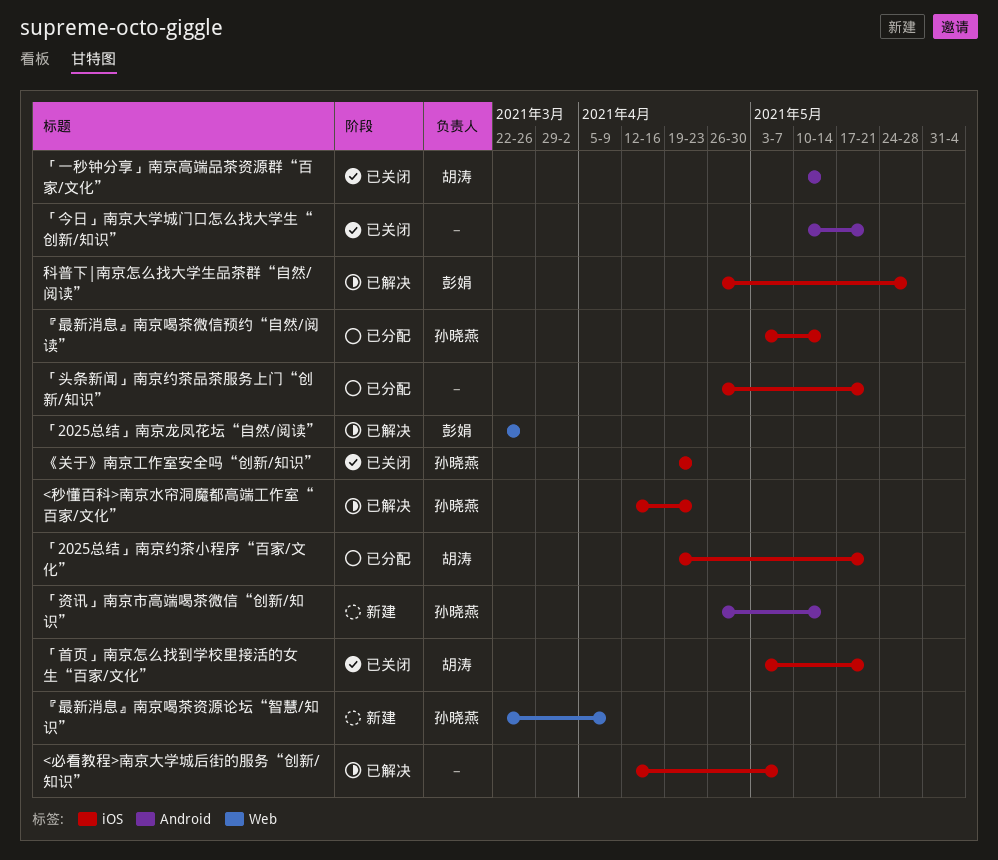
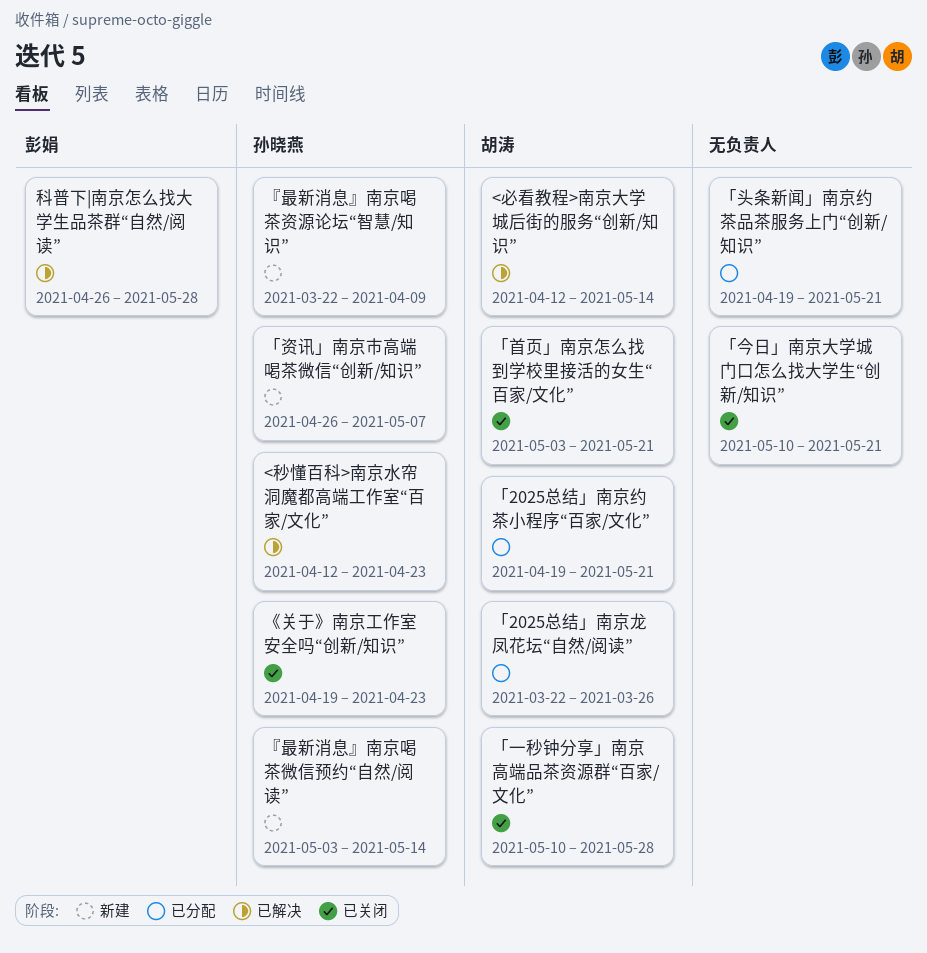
<必看教程>南京大学城后街的服务“创新/知识”, owner: none -> 胡涛
<必看教程>南京大学城后街的服务“创新/知识”, due: May 7 -> May 14
「2025总结」南京龙凤花坛“自然/阅读”, status: 已解决 -> 已分配
「2025总结」南京龙凤花坛“自然/阅读”, owner: 彭娟 -> 胡涛
「一秒钟分享」南京高端品茶资源群“百家/文化”, due: May 14 -> May 28
「头条新闻」南京约茶品茶服务上门“创新/知识”, start: Apr 26 -> Apr 19
「资讯」南京市高端喝茶微信“创新/知识”, due: May 14 -> May 7
『最新消息』南京喝茶微信预约“自然/阅读”, status: 已分配 -> 新建

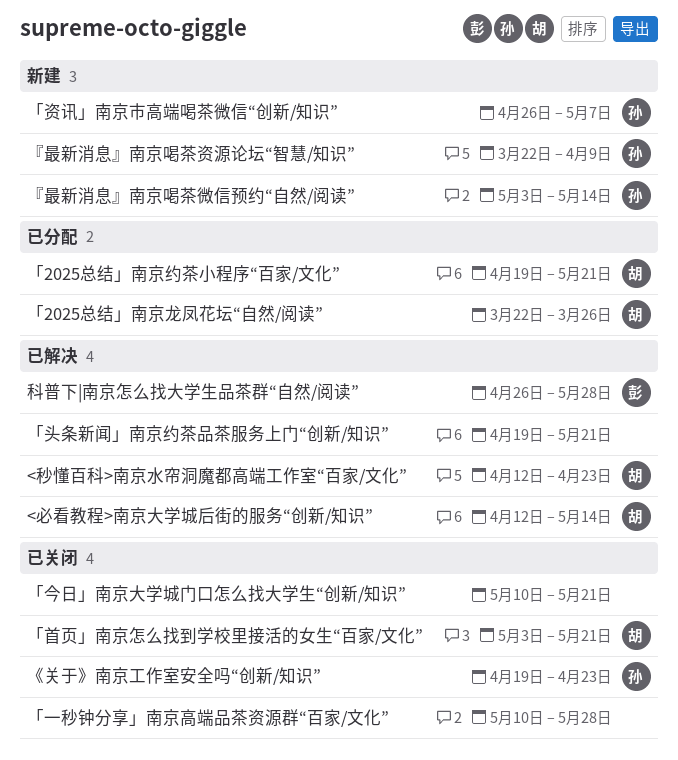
<秒懂百科>南京水帘洞魔都高端工作室“百家/文化”, owner: 孙晓燕 -> 胡涛
「一秒钟分享」南京高端品茶资源群“百家/文化”, owner: 胡涛 -> none
「头条新闻」南京约茶品茶服务上门“创新/知识”, status: 已分配 -> 已解决

